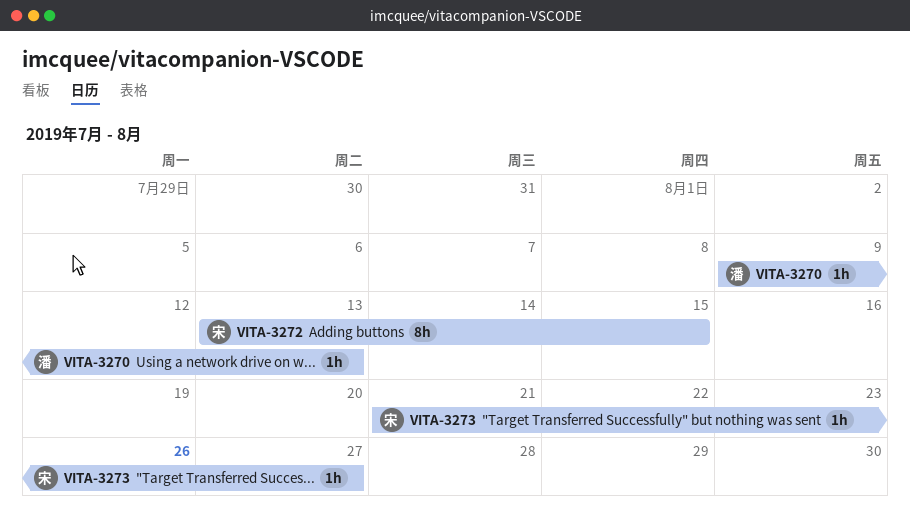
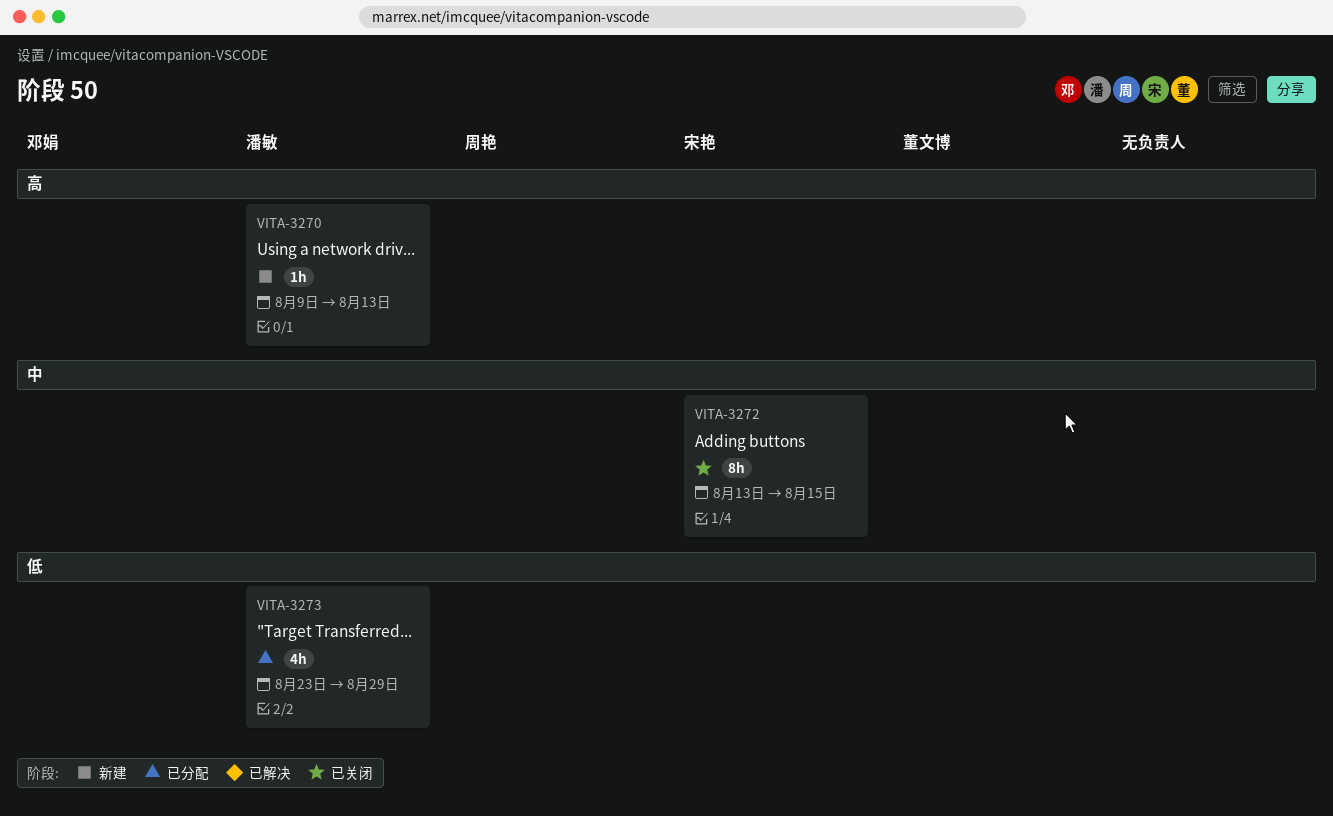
VITA-3273, owner: 宋艳 -> 潘敏
VITA-3273, estimate: 1h -> 4h
VITA-3273, start: Aug 21 -> Aug 23
VITA-3273, due: Aug 27 -> Aug 29

